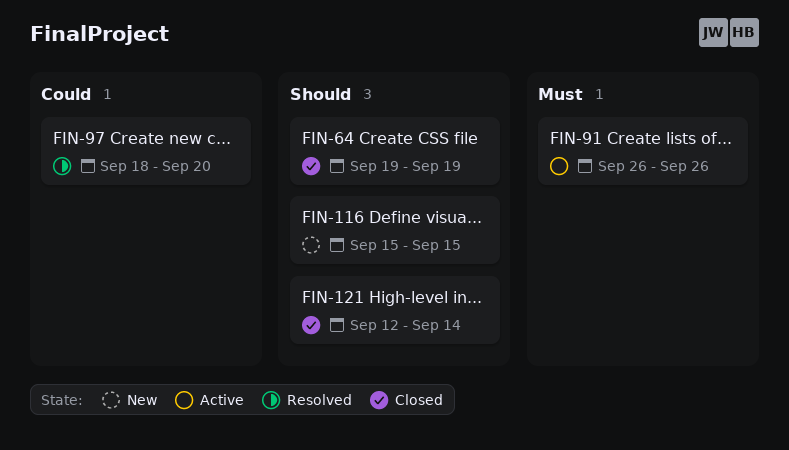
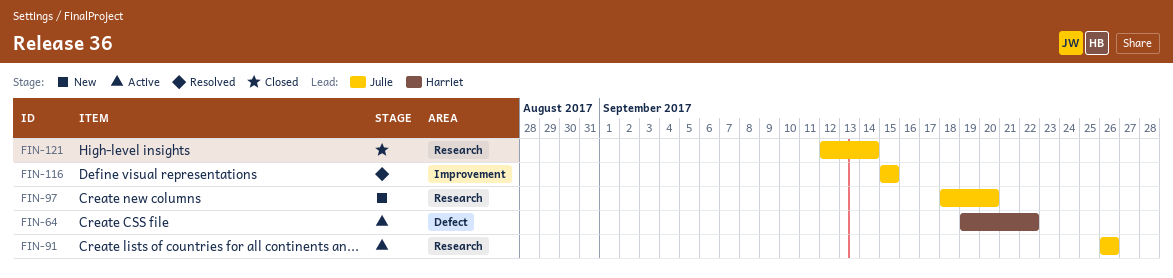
FIN-64, status: Closed -> Active
FIN-64, due: Sep 19 -> Sep 22
FIN-97, status: Resolved -> New
FIN-116, status: New -> Resolved

